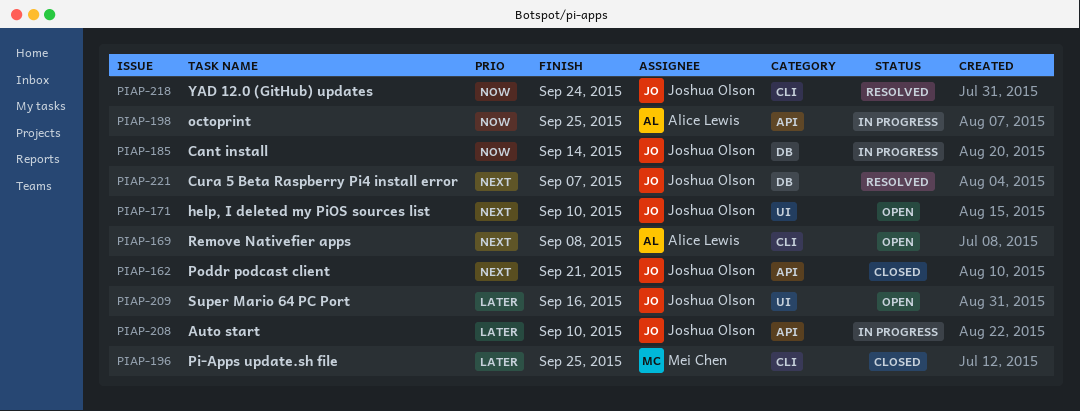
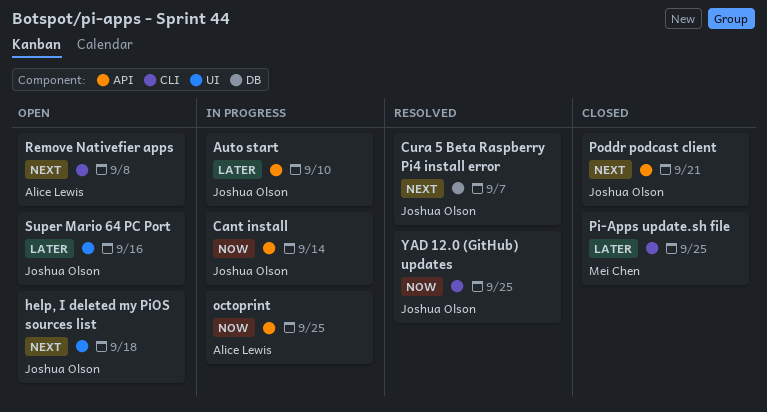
Cant install, label: DB -> API
help, I deleted my PiOS sources list, due: Sep 10 -> Sep 18
YAD 12.0 (GitHub) updates, due: Sep 24 -> Sep 25

